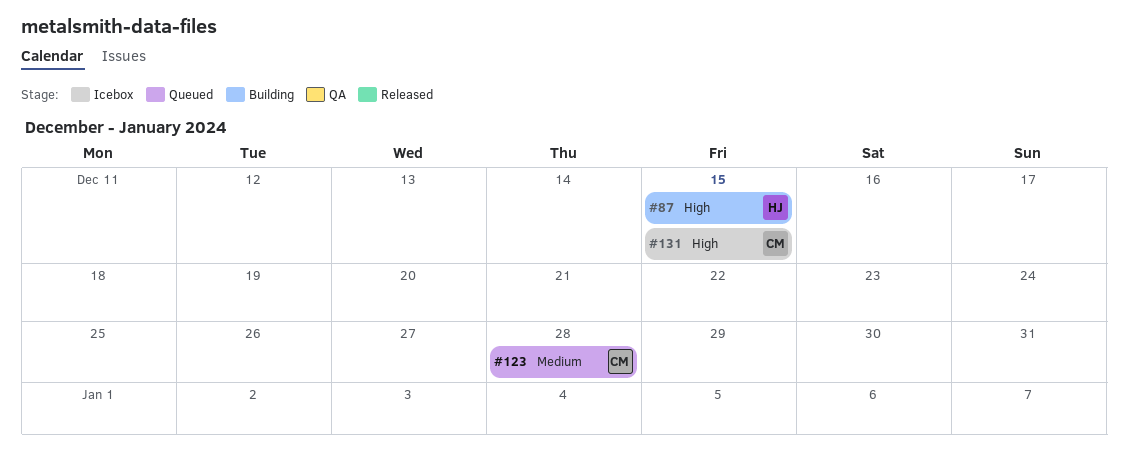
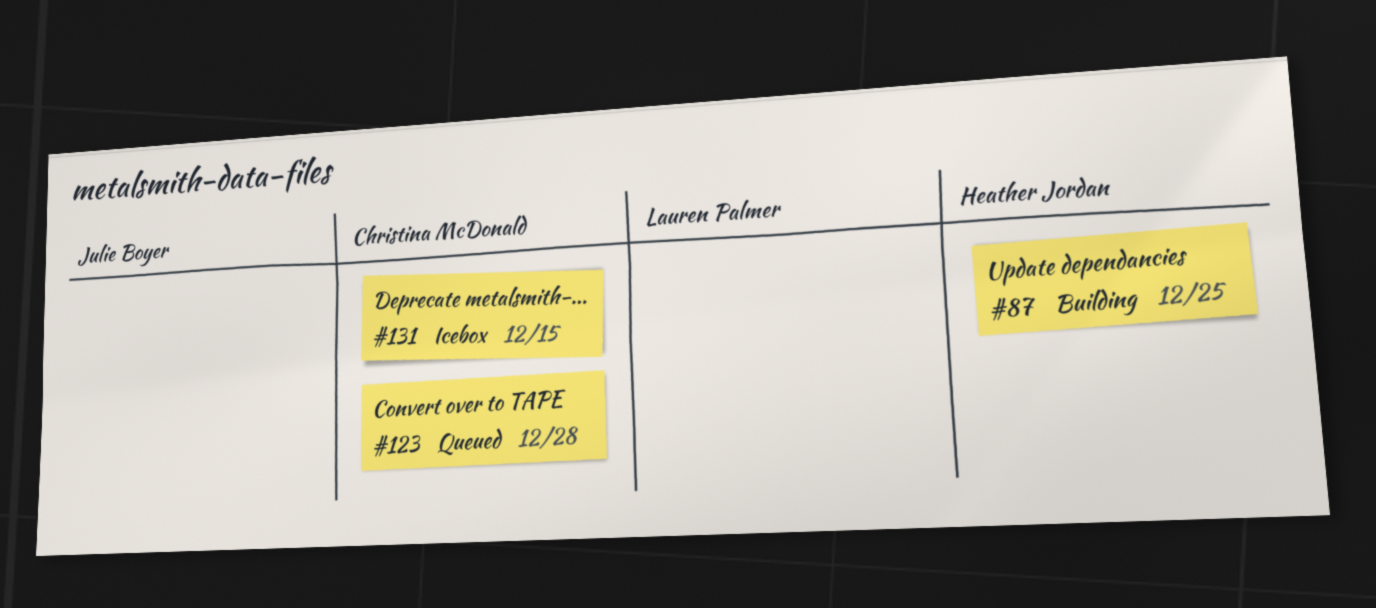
#87, due: Dec 15 -> Dec 25

